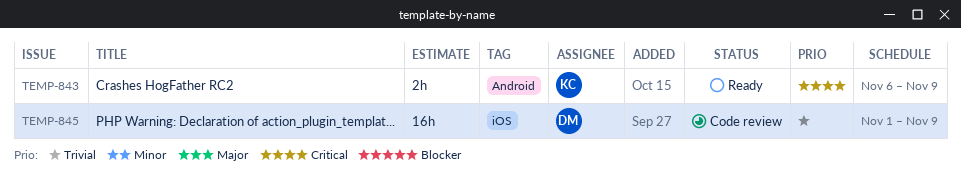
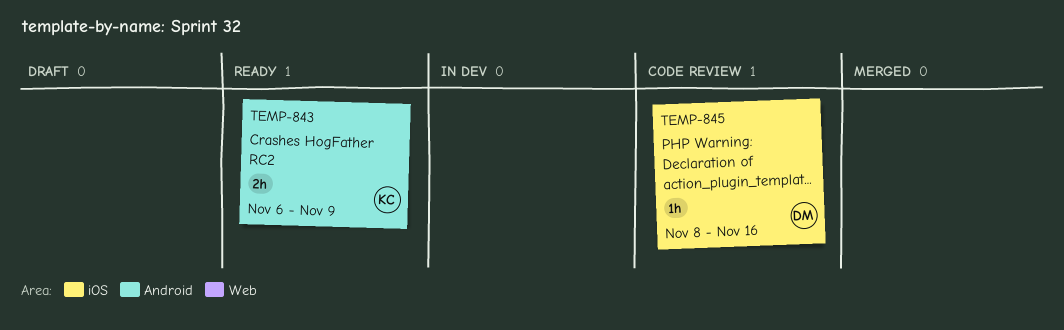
TEMP-845, estimate: 16h -> 1h
TEMP-845, start: Nov 1 -> Nov 8
TEMP-845, due: Nov 9 -> Nov 16

